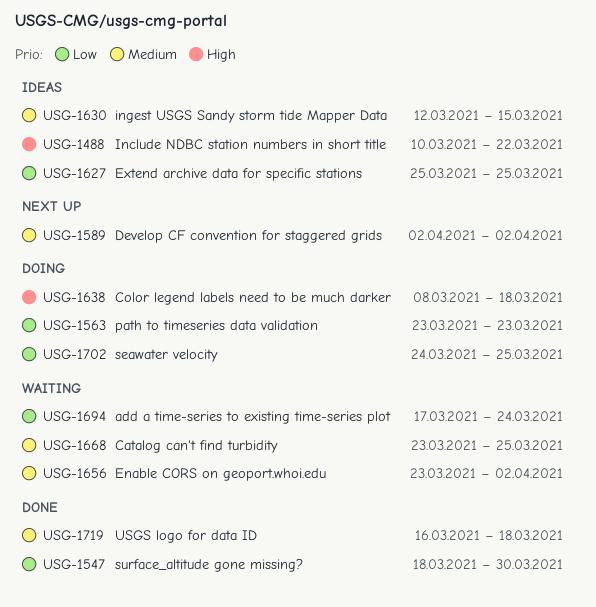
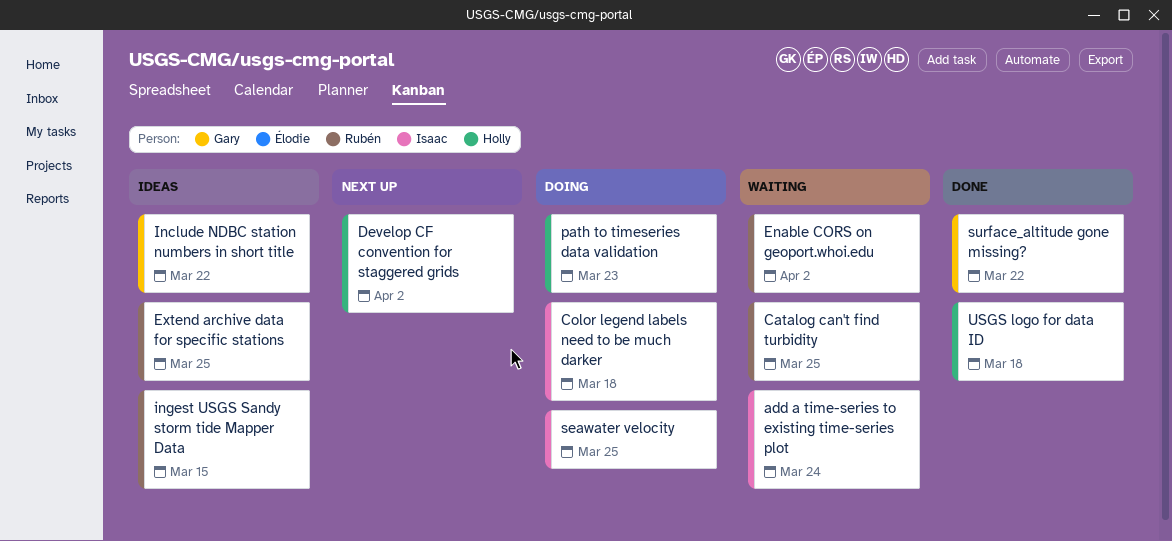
surface_altitude gone missing?, due: Mar 30 -> Mar 22

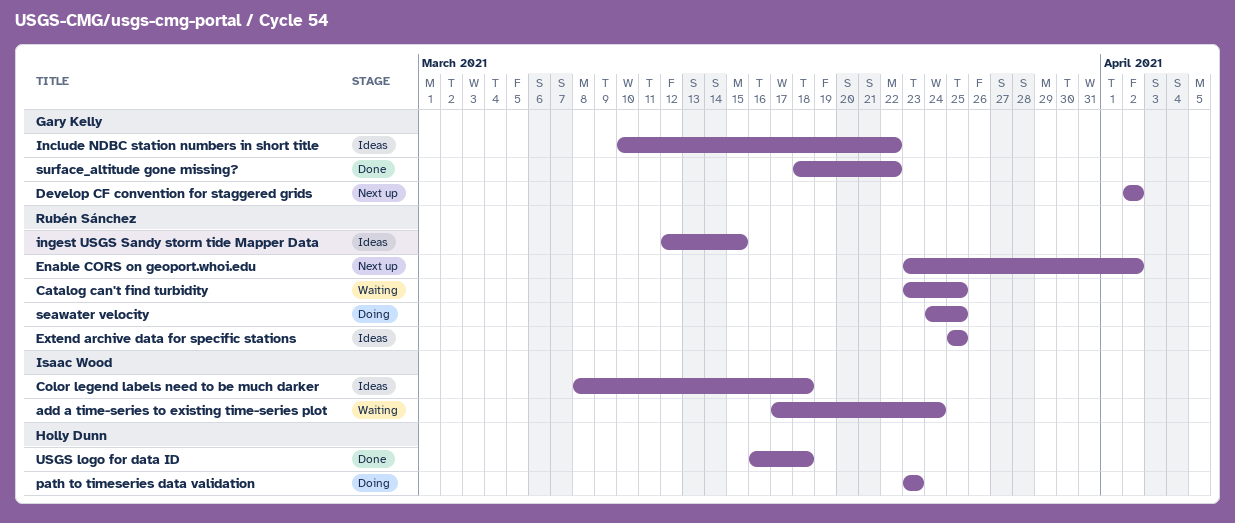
Color legend labels need to be much darker, status: Doing -> Ideas
Develop CF convention for staggered grids, owner: Holly Dunn -> Gary Kelly
Enable CORS on geoport.whoi.edu, status: Waiting -> Next up
seawater velocity, owner: Isaac Wood -> Rubén Sánchez

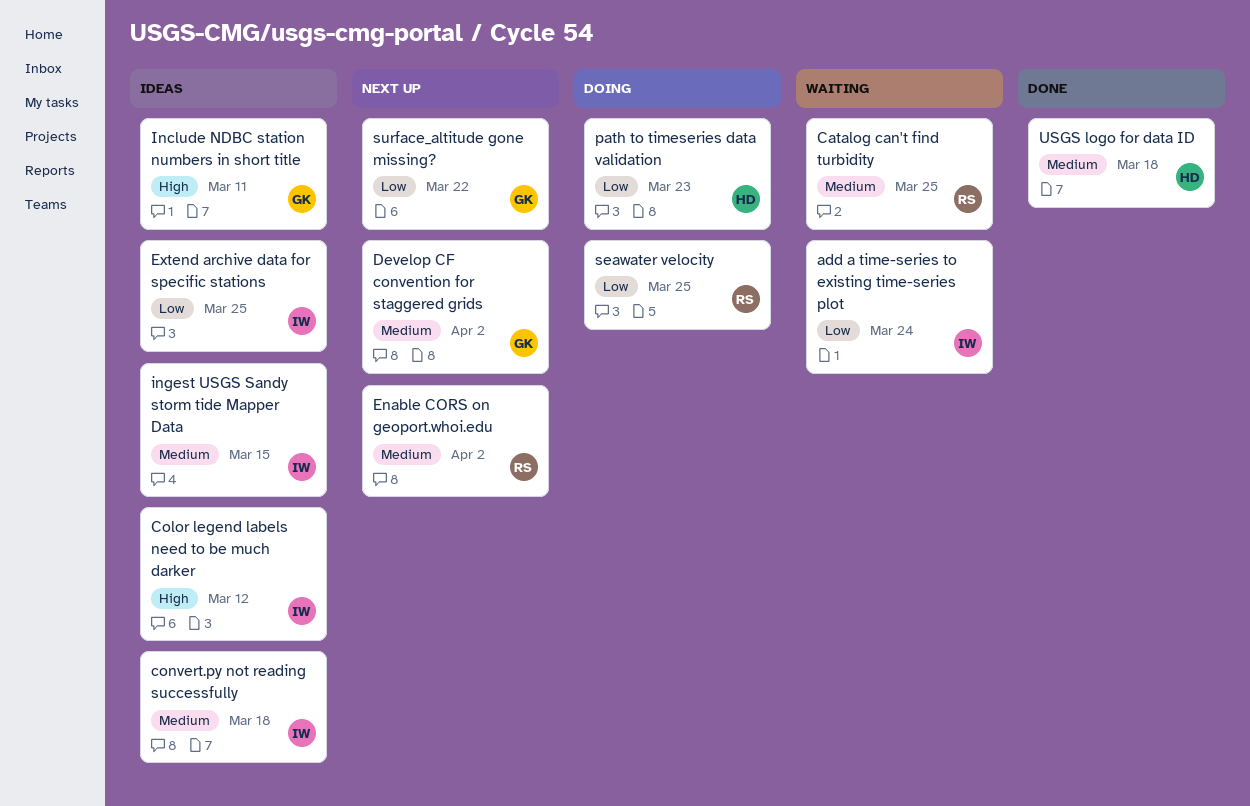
Color legend labels need to be much darker, due: Mar 18 -> Mar 12
convert.py not reading successfully: none -> present
Extend archive data for specific stations, owner: Rubén Sánchez -> Isaac Wood
Include NDBC station numbers in short title, due: Mar 22 -> Mar 11
ingest USGS Sandy storm tide Mapper Data, owner: Rubén Sánchez -> Isaac Wood
surface_altitude gone missing?, status: Done -> Next up

